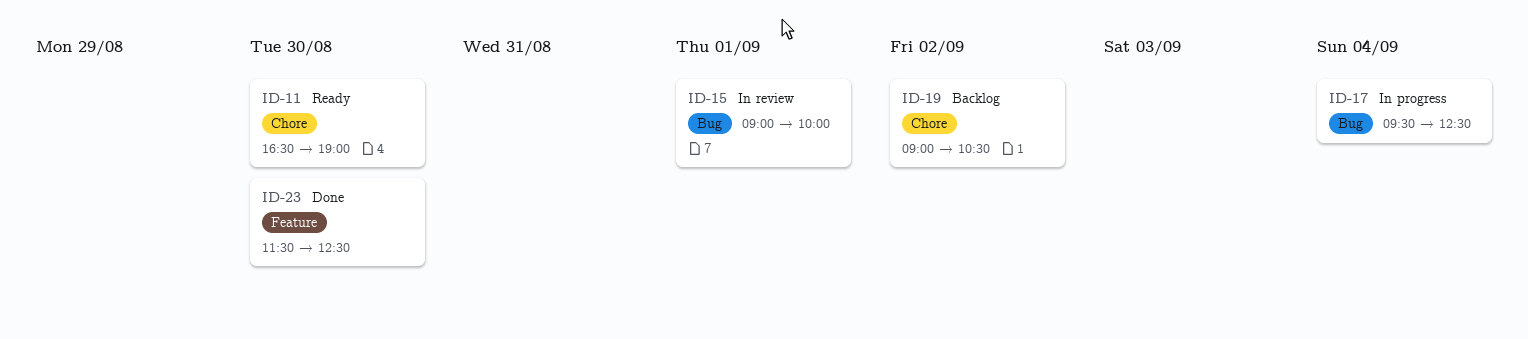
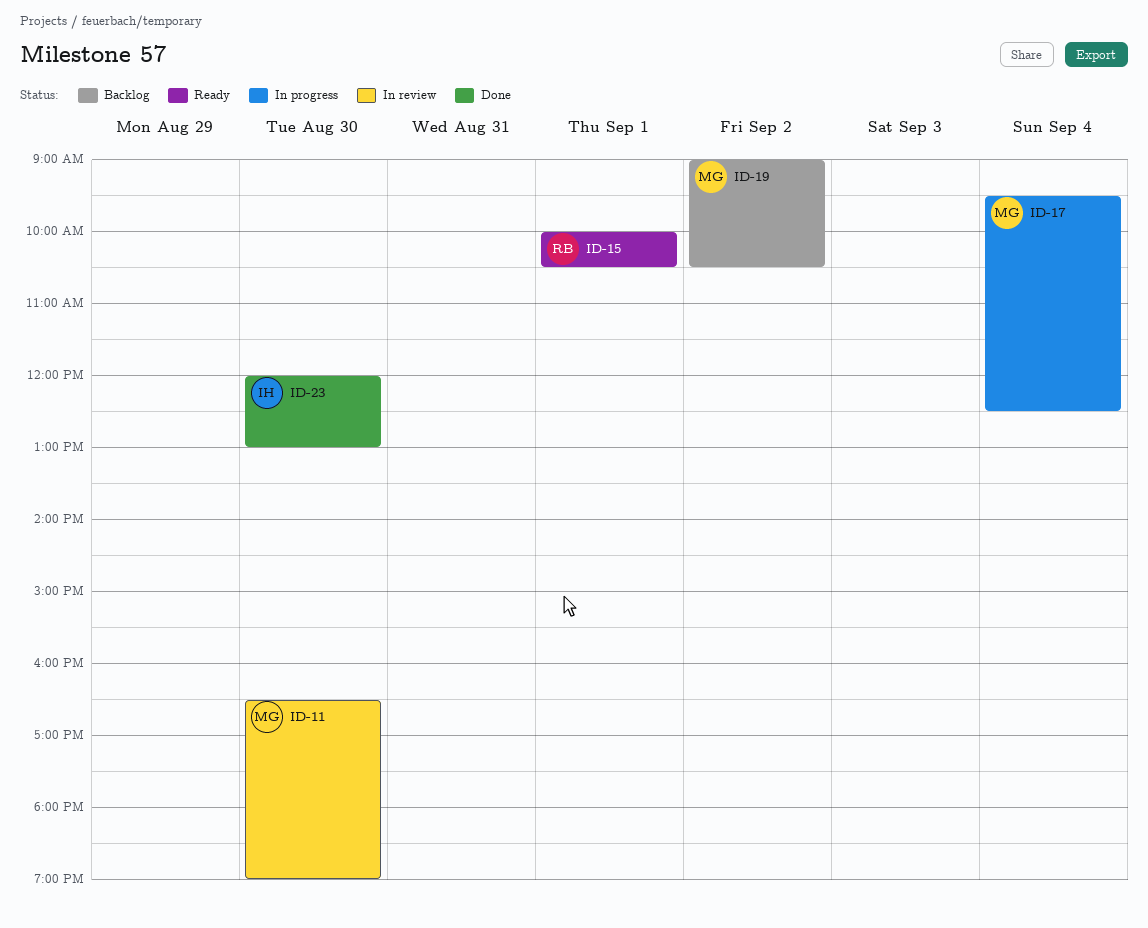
ID-11, status: Ready -> In review
ID-15, status: In review -> Ready
ID-15, begins: 09:00 -> 10:00
ID-15, ends: 10:00 -> 10:30
ID-23, begins: 11:30 -> 12:00
ID-23, ends: 12:30 -> 13:00

